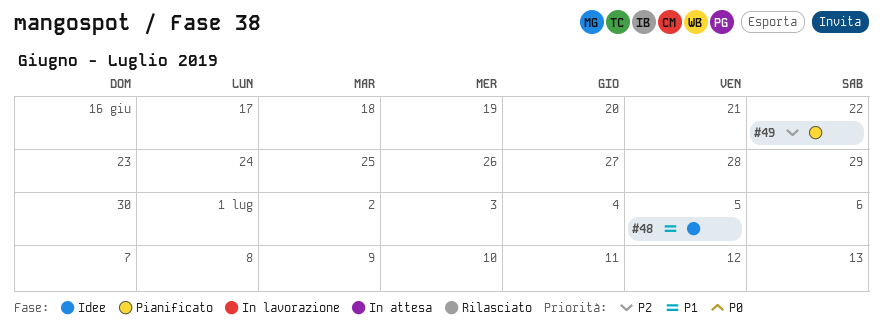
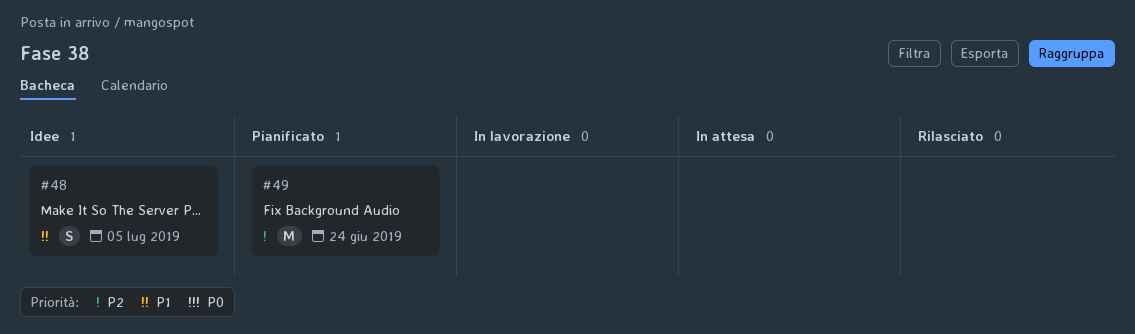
#49, due: Jun 22 -> Jun 24

